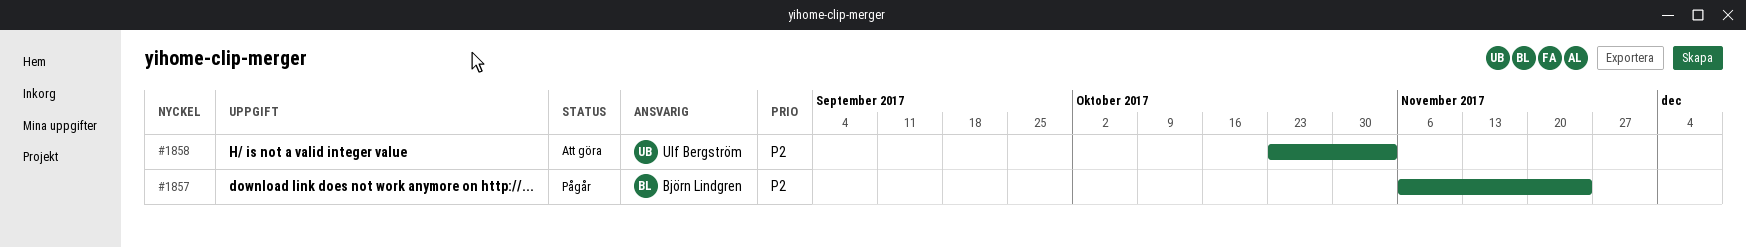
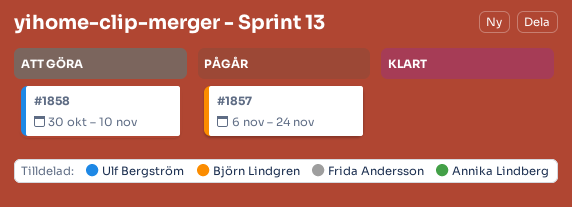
#1858, start: Oct 23 -> Oct 30
#1858, due: Nov 3 -> Nov 10

